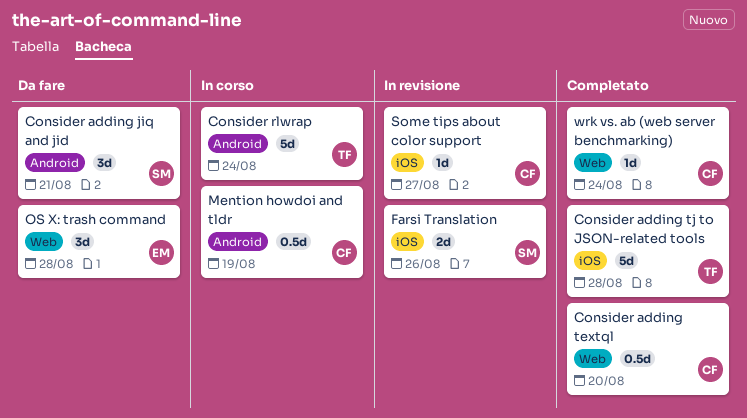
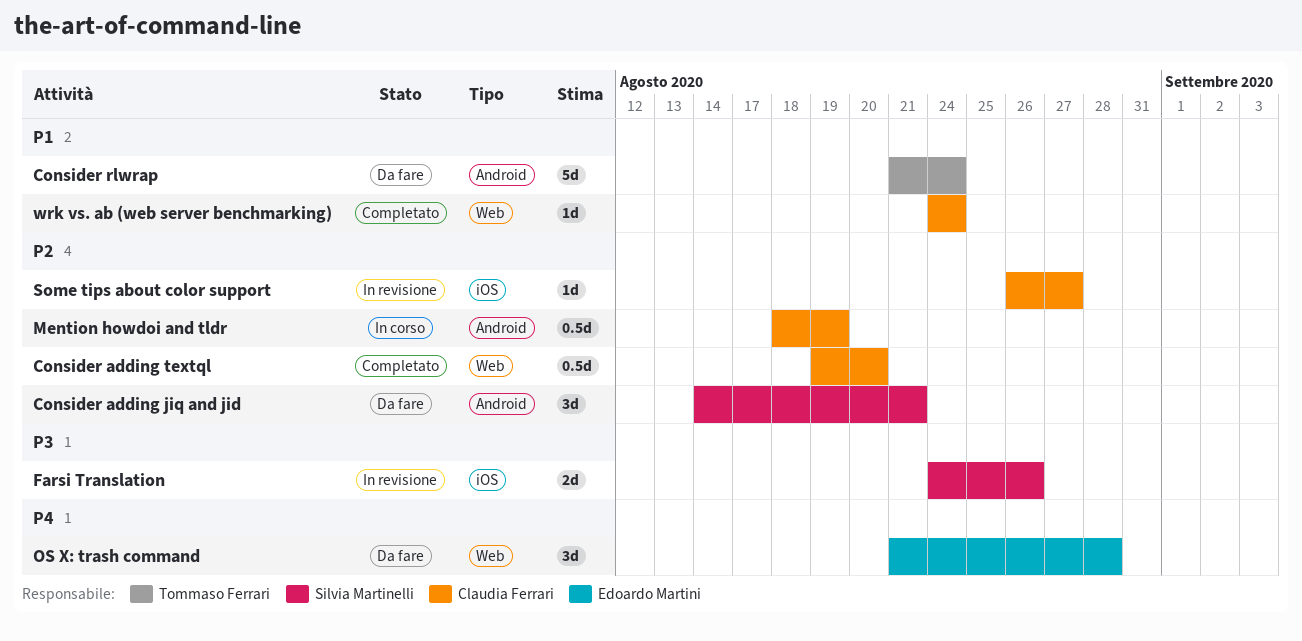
Consider adding tj to JSON-related tools: present -> none
Consider rlwrap, status: In corso -> Da fare

